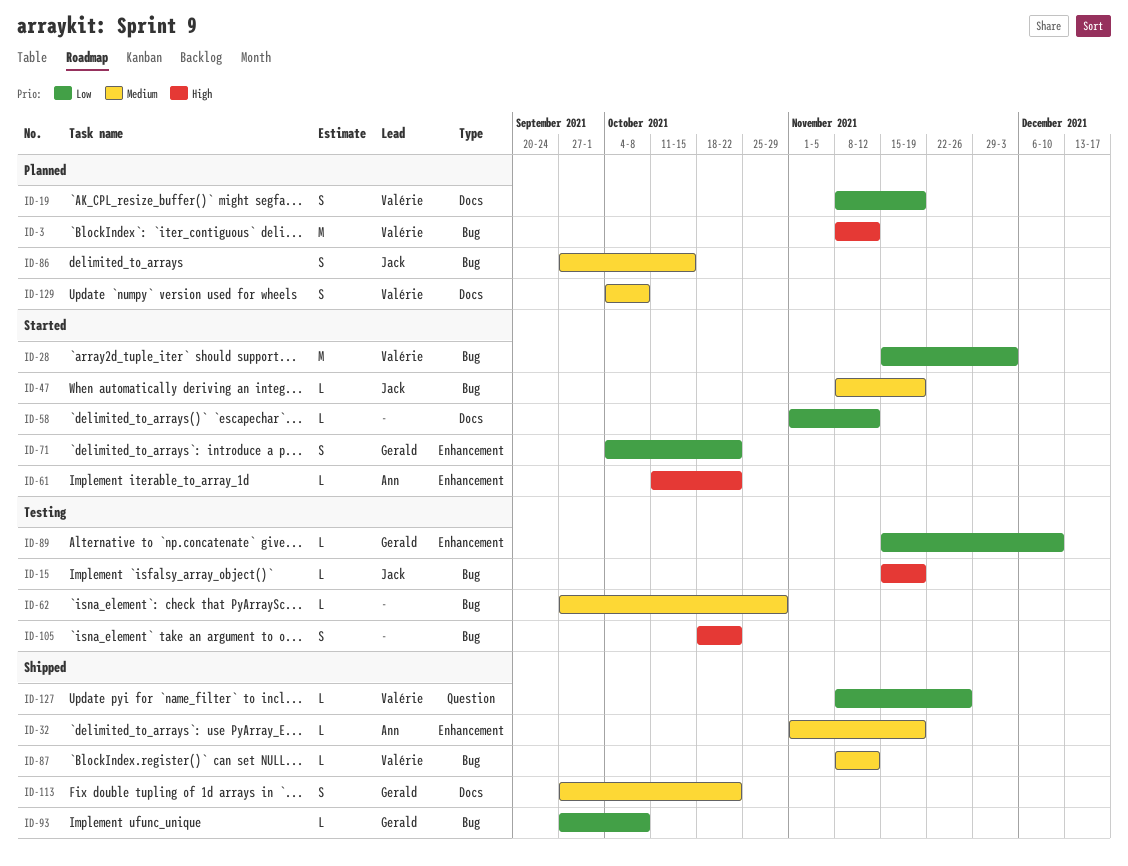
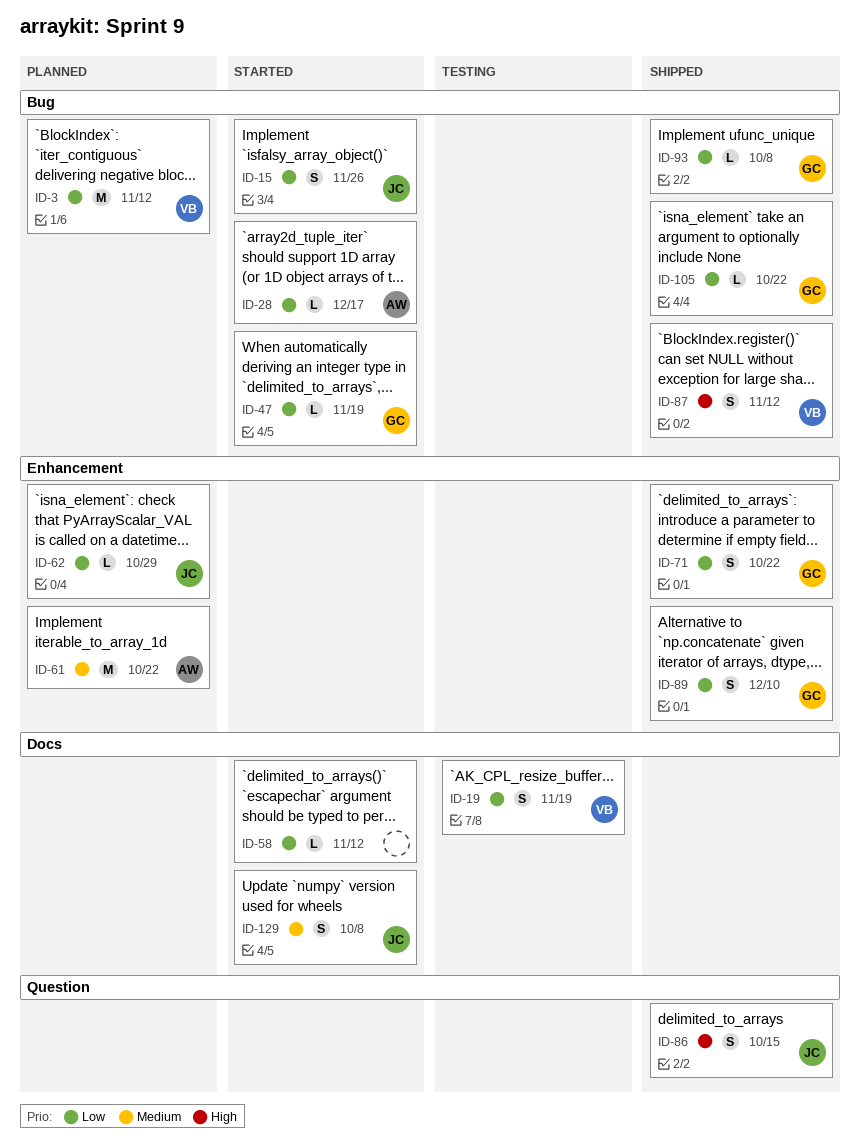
ID-3, priority: High -> Low
ID-15, status: Testing -> Started
ID-15, priority: High -> Low
ID-15, estimate: L -> S
ID-15, due: Nov 19 -> Nov 26
ID-19, status: Planned -> Testing
ID-28, owner: Valérie -> Ann
ID-28, estimate: M -> L
ID-28, due: Dec 3 -> Dec 17
ID-32: present -> none
ID-47, owner: Jack -> Gerald
ID-47, priority: Medium -> Low
ID-61, status: Started -> Planned
ID-61, priority: High -> Medium
ID-61, estimate: L -> M
ID-62, status: Testing -> Planned
ID-62, owner: none -> Jack
ID-62, priority: Medium -> Low
ID-62, label: Bug -> Enhancement
ID-71, status: Started -> Shipped
ID-86, status: Planned -> Shipped
ID-86, priority: Medium -> High
ID-86, label: Bug -> Question
ID-87, priority: Medium -> High
ID-87, estimate: L -> S
ID-89, status: Testing -> Shipped
ID-89, estimate: L -> S
ID-105, status: Testing -> Shipped
ID-105, owner: none -> Gerald
ID-105, priority: High -> Low
ID-105, estimate: S -> L
ID-113: present -> none
ID-127: present -> none
ID-129, status: Planned -> Started
ID-129, owner: Valérie -> Jack

